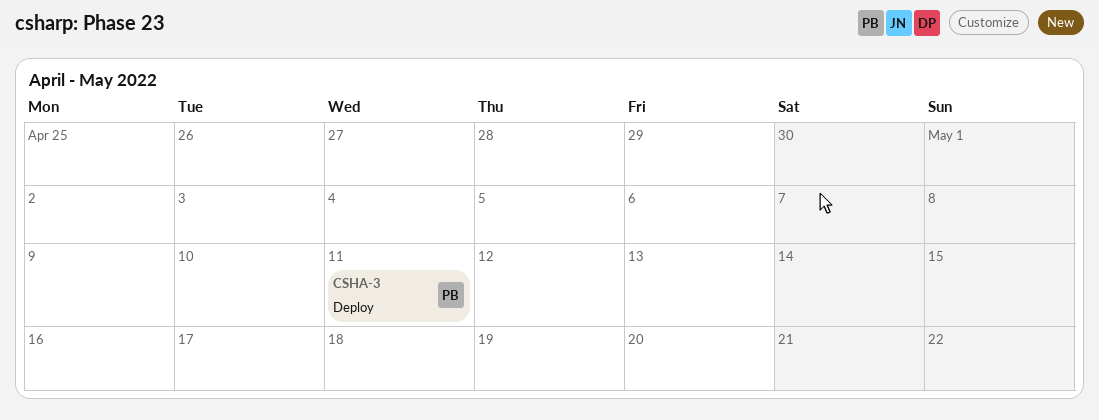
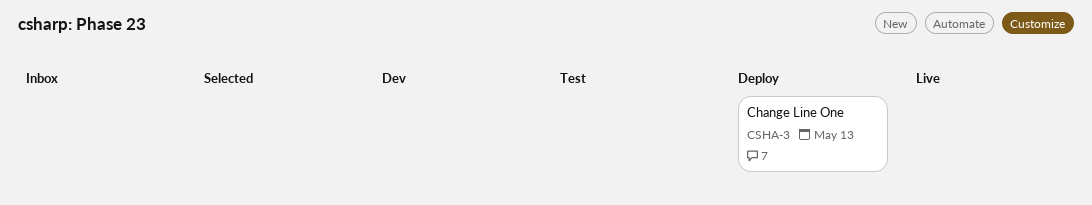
CSHA-3, due: May 11 -> May 13

